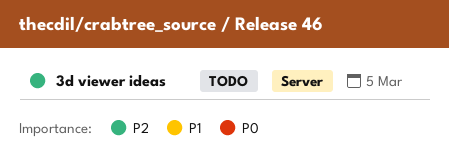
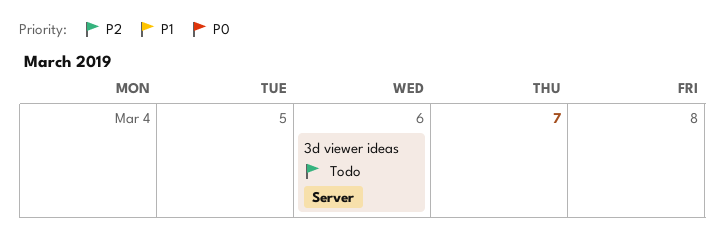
3d viewer ideas, day: Mar 5 -> Mar 6

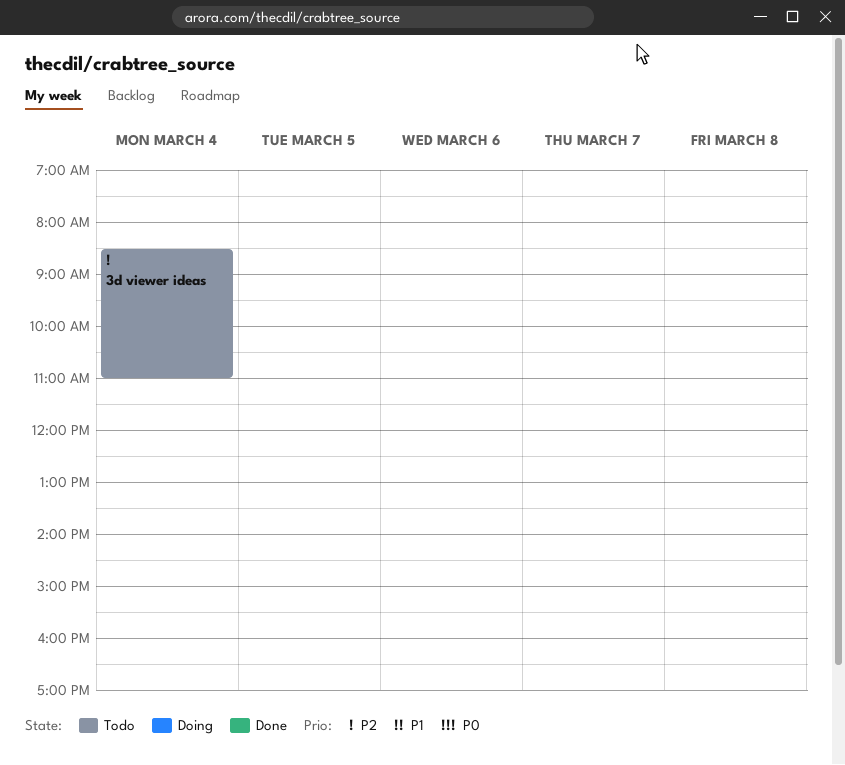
3d viewer ideas, day: Mar 6 -> Mar 4

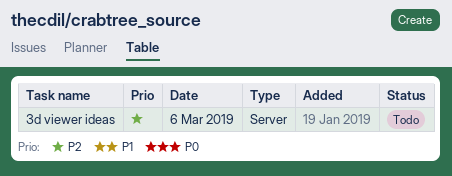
3d viewer ideas, day: Mar 4 -> Mar 6

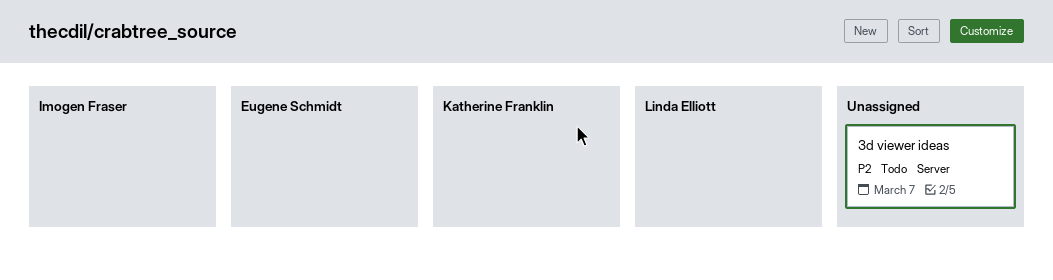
3d viewer ideas, day: Mar 6 -> Mar 7

